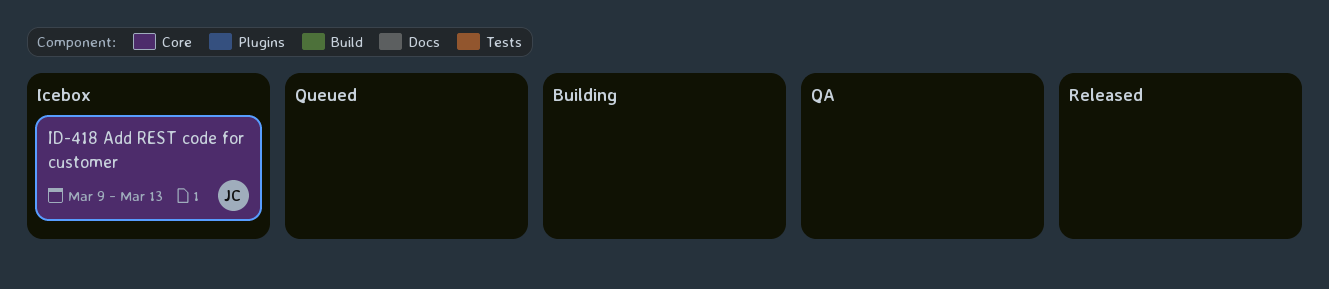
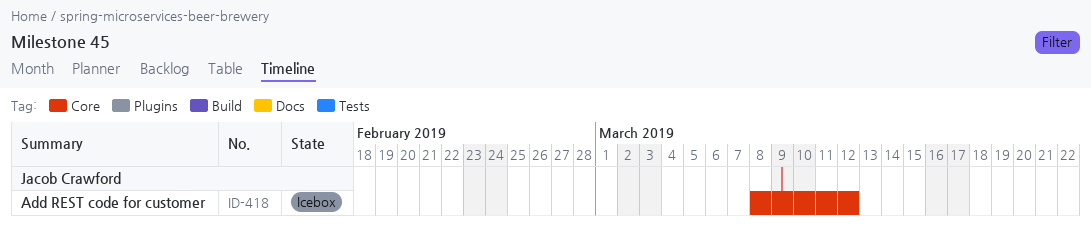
ID-418, start: Mar 9 -> Mar 8
ID-418, due: Mar 13 -> Mar 12

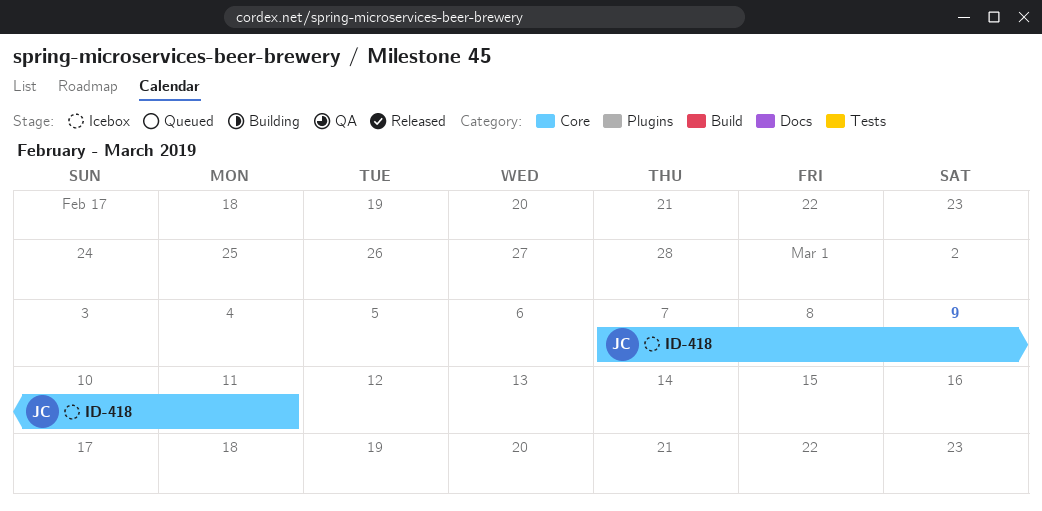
ID-418, start: Mar 8 -> Mar 7
ID-418, due: Mar 12 -> Mar 11

